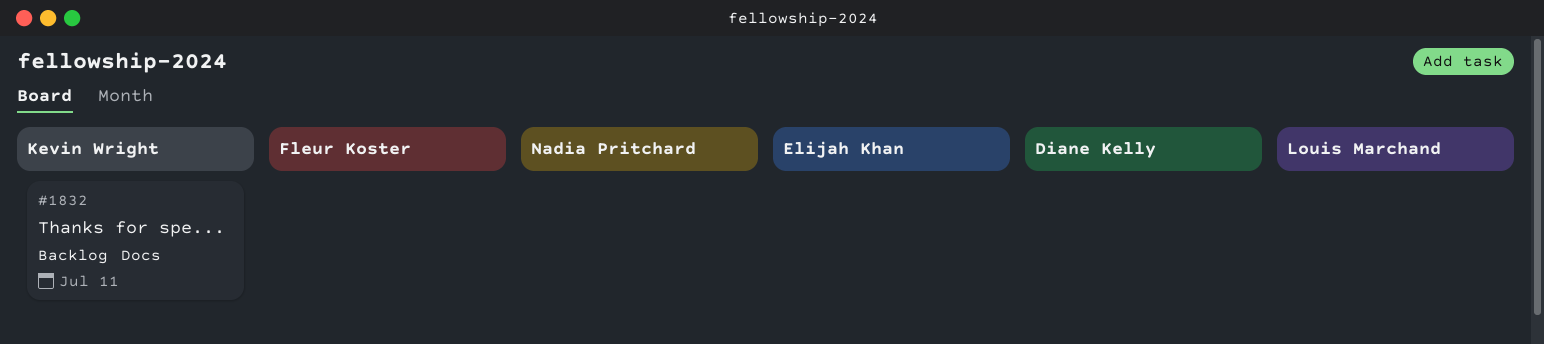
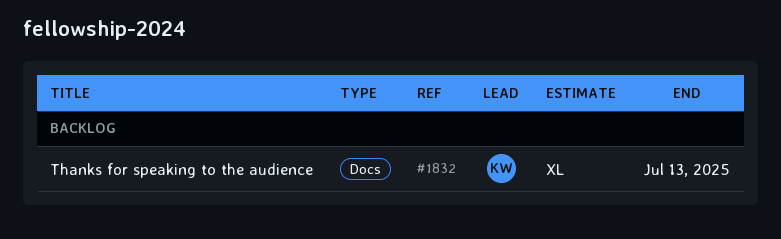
#1832, due: Jul 11 -> Jul 13

